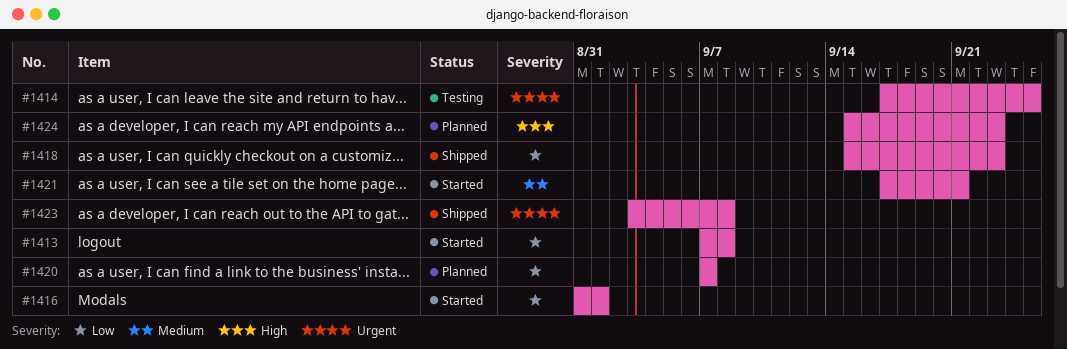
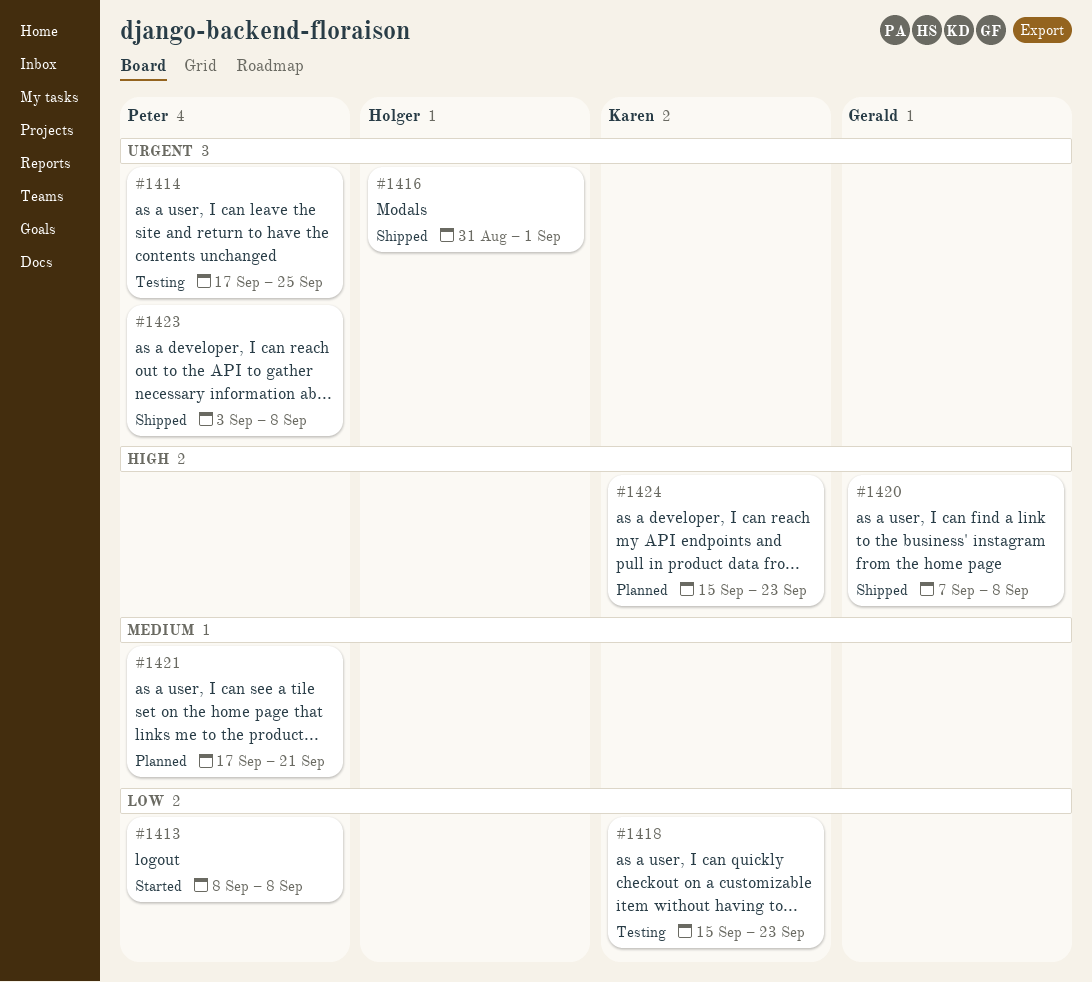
#1413, start: Sep 7 -> Sep 8
#1416, status: Started -> Shipped
#1416, priority: Low -> Urgent
#1418, status: Shipped -> Testing
#1420, status: Planned -> Shipped
#1420, priority: Low -> High
#1420, due: Sep 7 -> Sep 8
#1421, status: Started -> Planned

